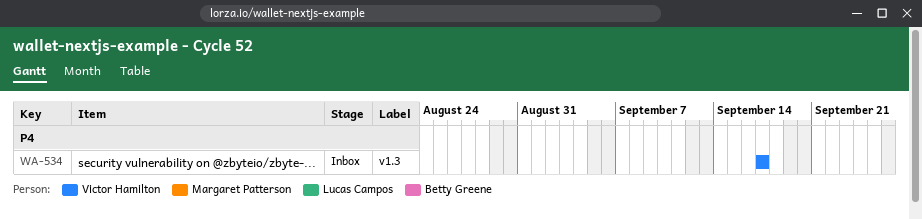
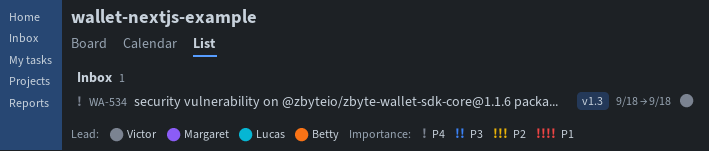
WA-534, start: Sep 17 -> Sep 18
WA-534, due: Sep 17 -> Sep 18

